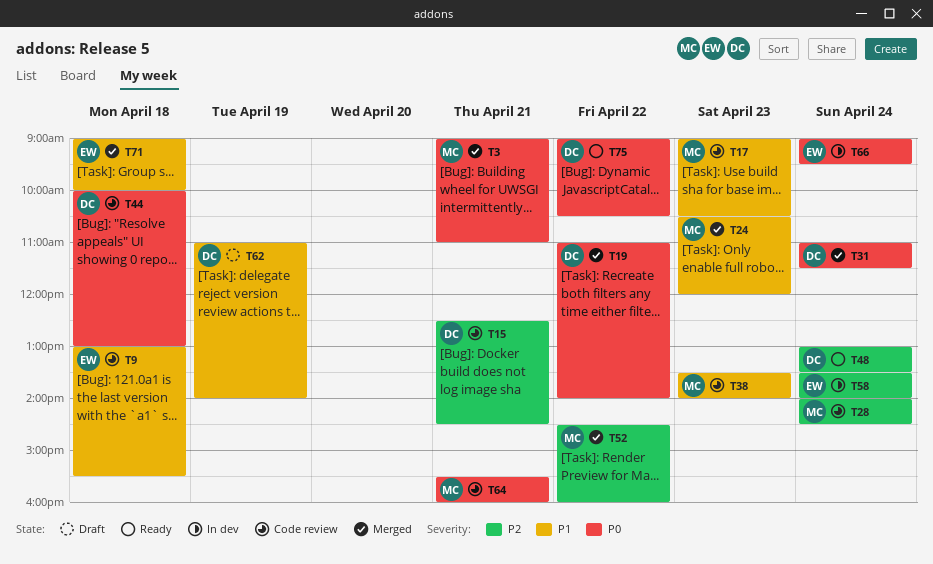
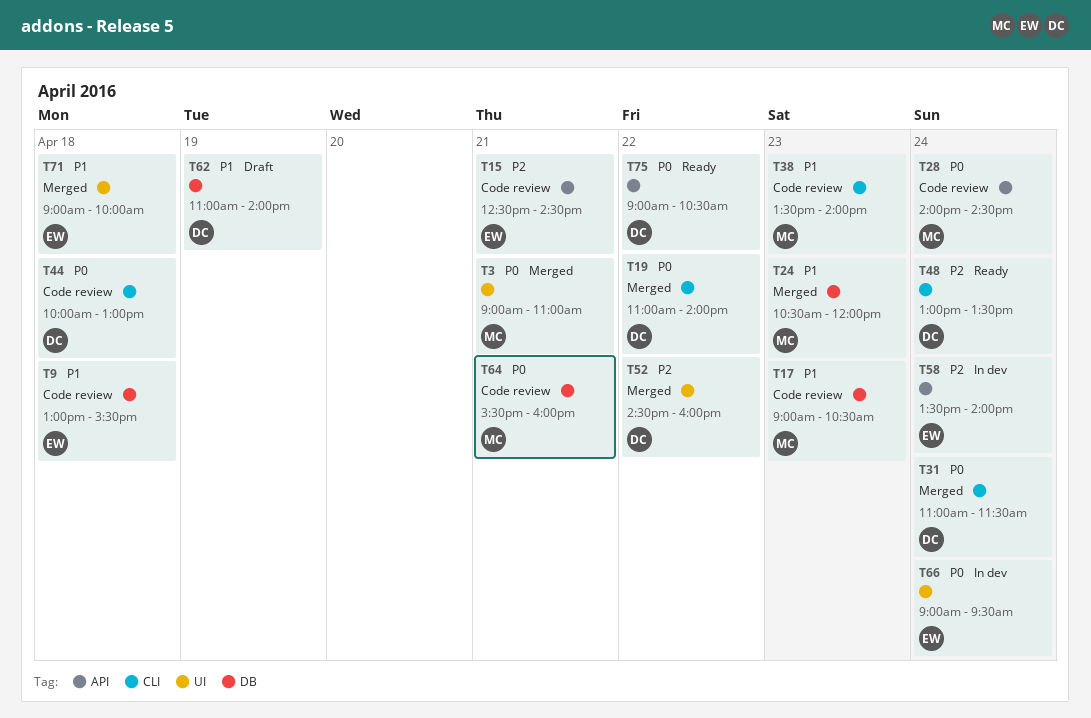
T15, owner: DC -> EW
T28, priority: P2 -> P0
T52, owner: MC -> DC

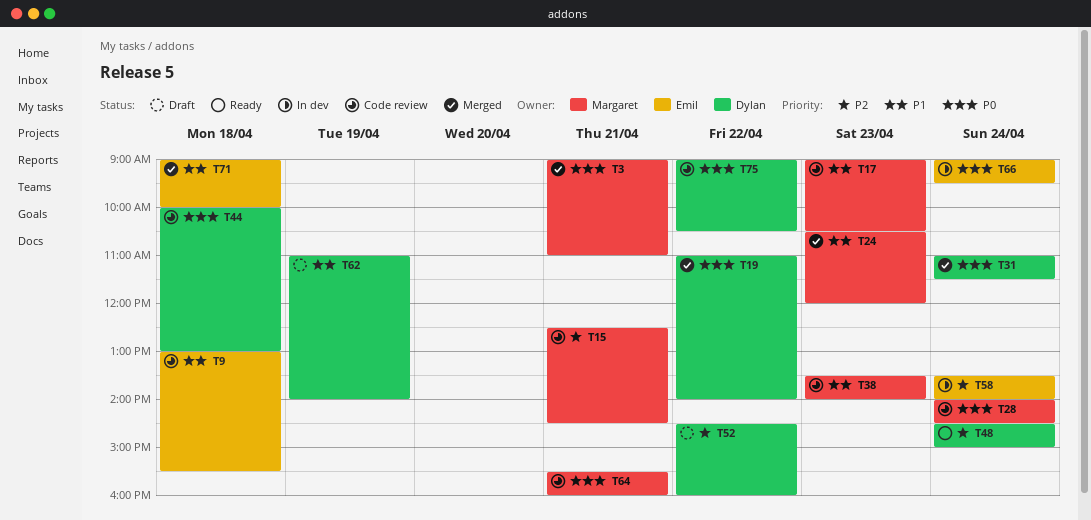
T15, owner: Emil -> Margaret
T48, begins: 13:00 -> 14:30
T48, ends: 13:30 -> 15:00
T52, status: Merged -> Draft
T75, status: Ready -> Code review

